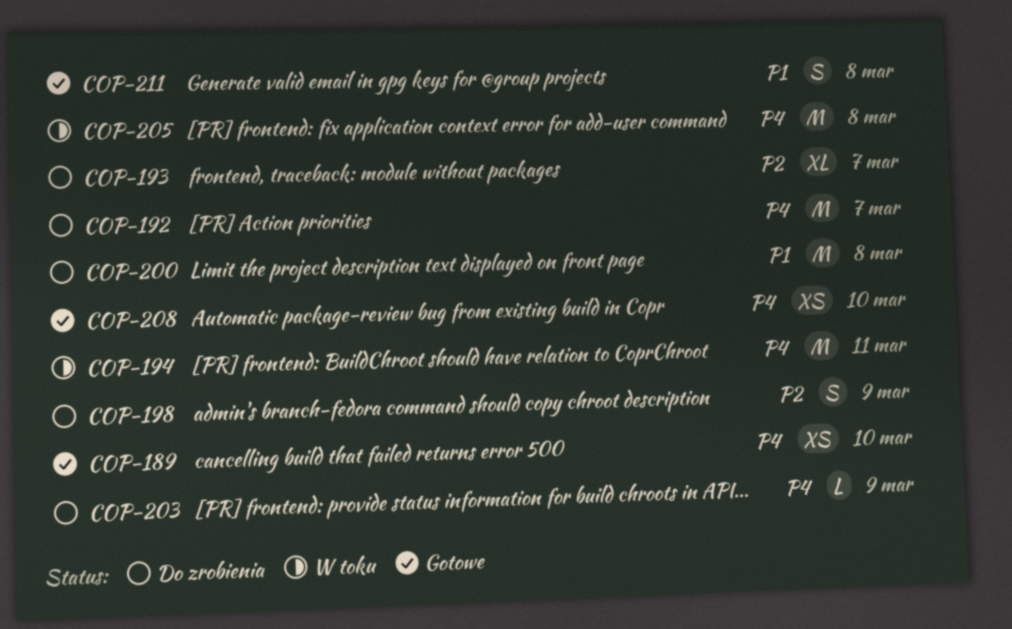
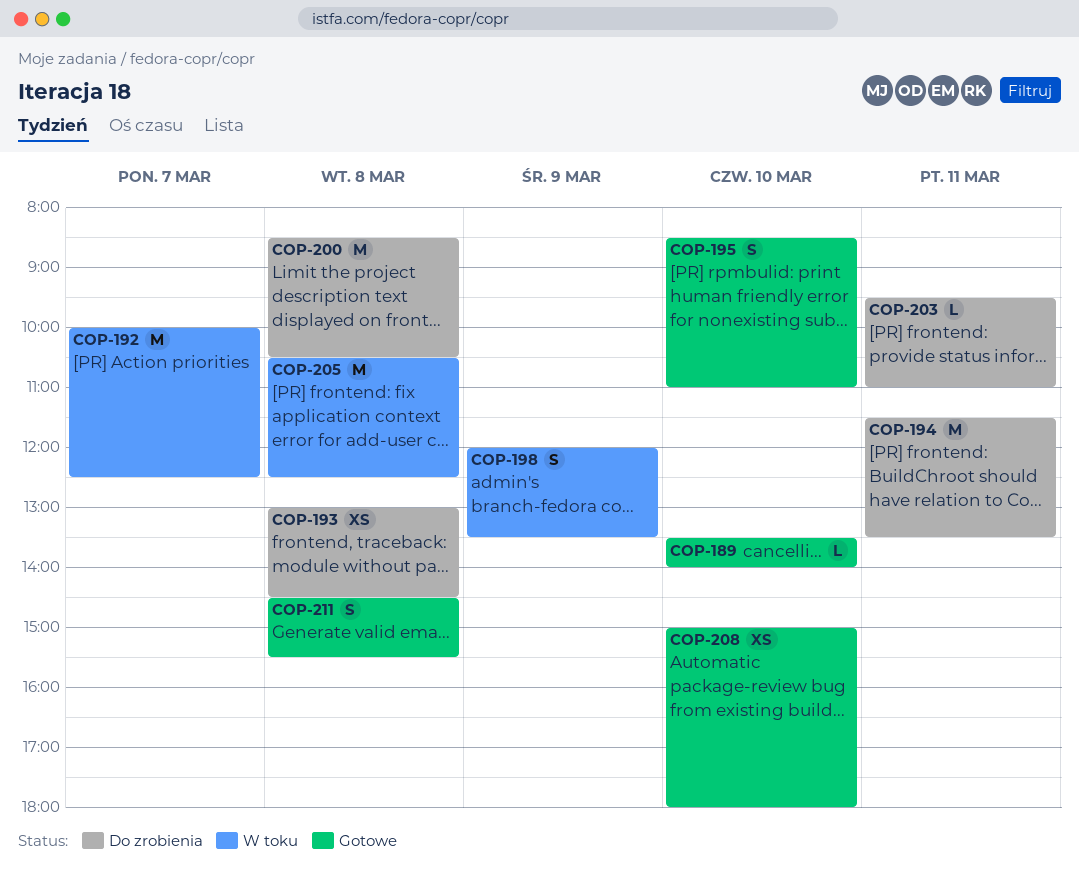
COP-189, estimate: XS -> L
COP-192, status: Do zrobienia -> W toku
COP-193, estimate: XL -> XS
COP-193, day: Mar 7 -> Mar 8
COP-194, status: W toku -> Do zrobienia
COP-195: none -> present
COP-198, status: Do zrobienia -> W toku
COP-203, day: Mar 9 -> Mar 11

